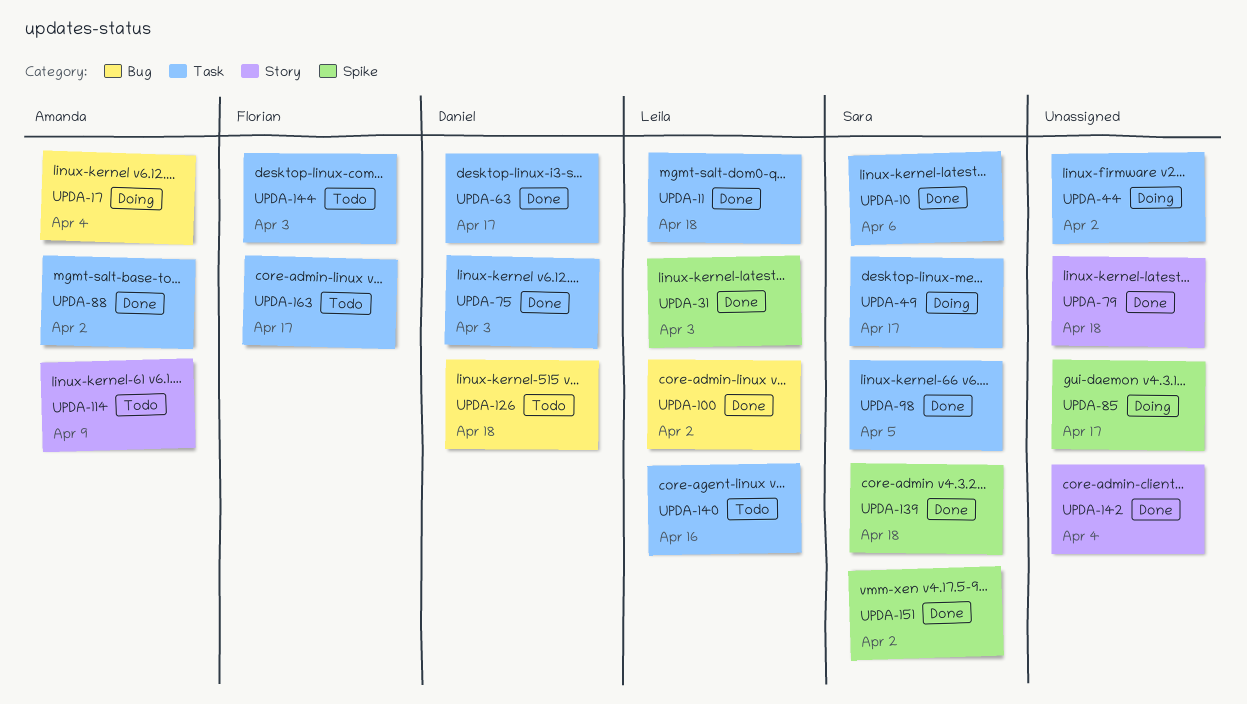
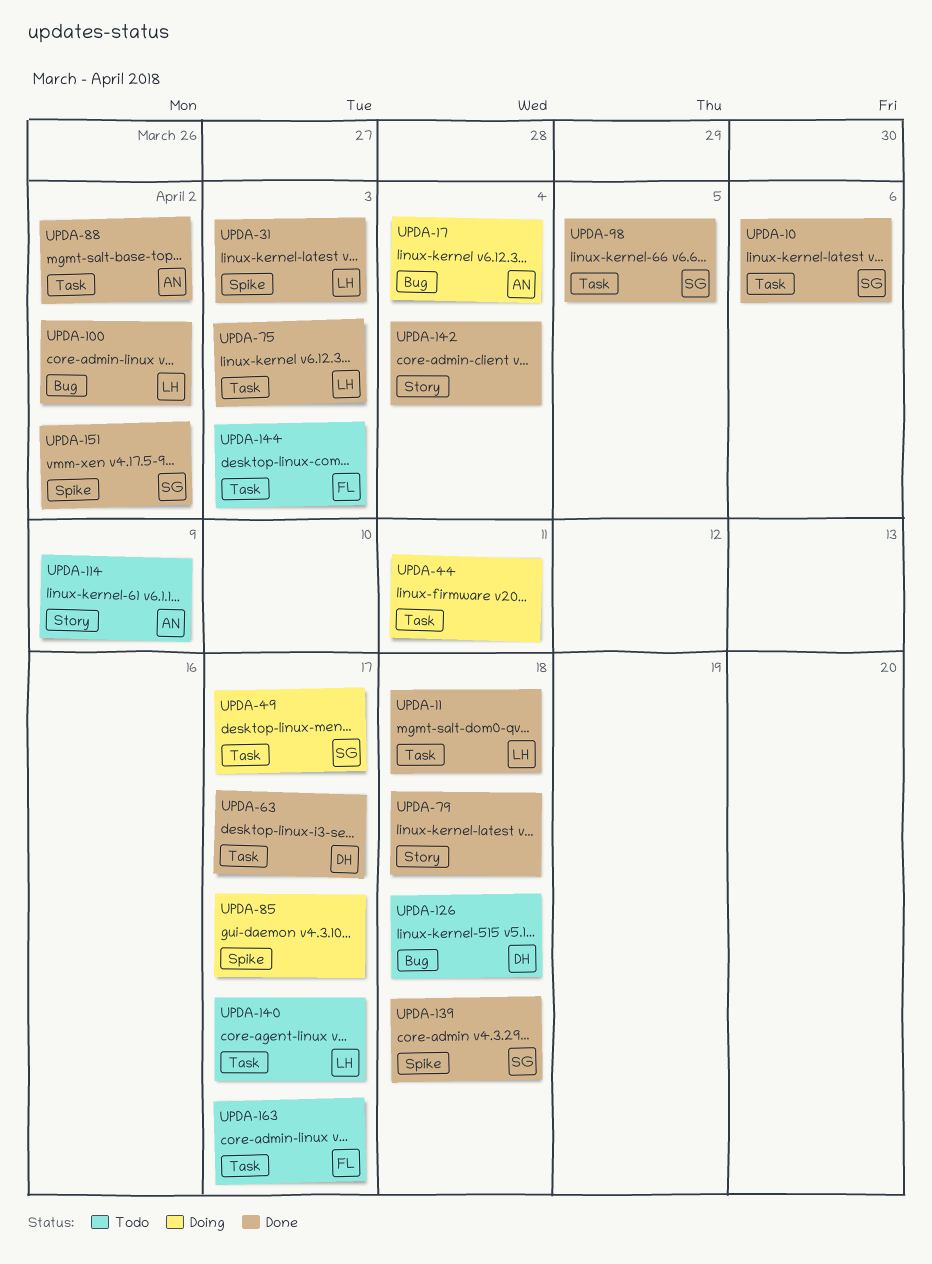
UPDA-44, due: Apr 2 -> Apr 11
UPDA-75, owner: Daniel -> Leila
UPDA-140, due: Apr 16 -> Apr 17

